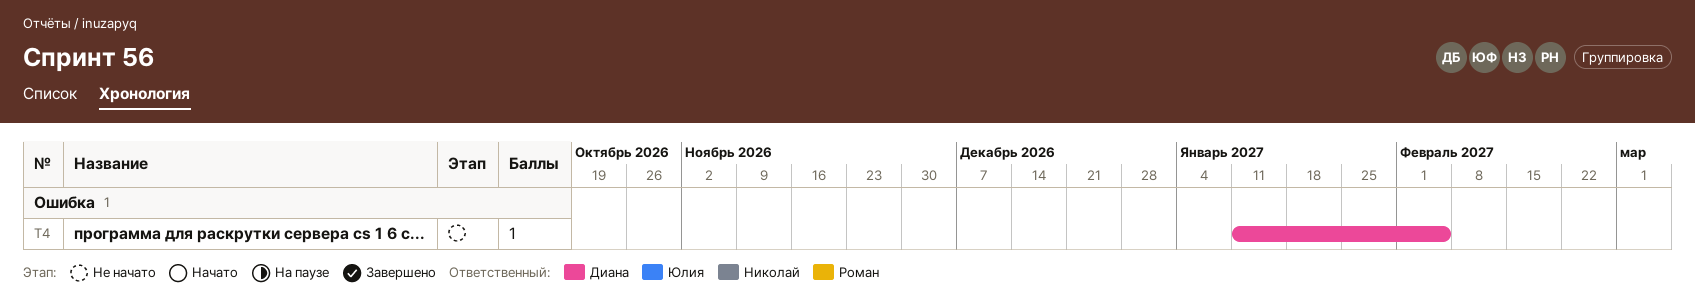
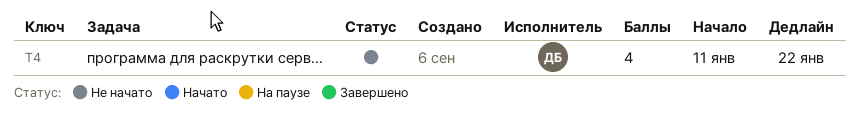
T4, estimate: 1 -> 4
T4, due: Feb 5 -> Jan 22

